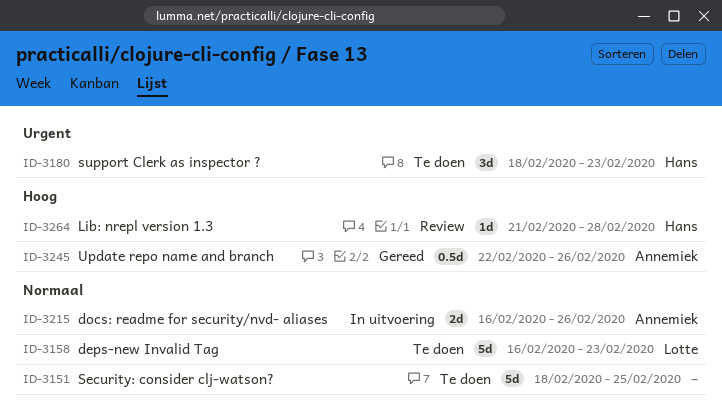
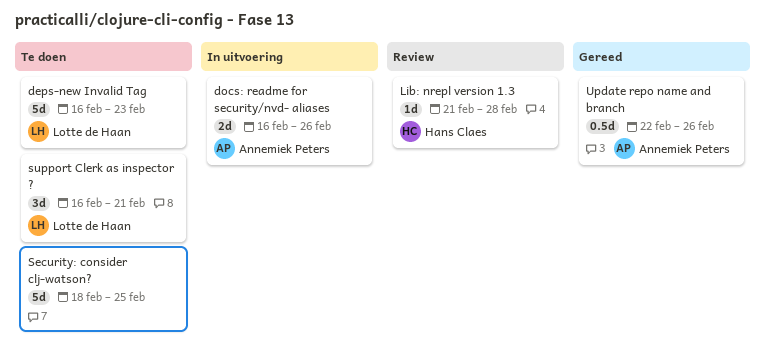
support Clerk as inspector ?, owner: Hans Claes -> Lotte de Haan
support Clerk as inspector ?, start: Feb 18 -> Feb 16
support Clerk as inspector ?, due: Feb 23 -> Feb 21

